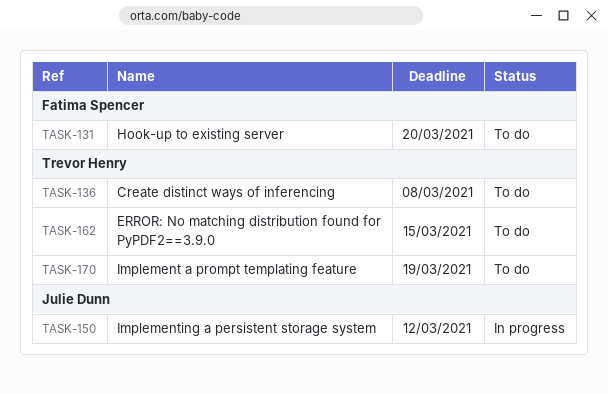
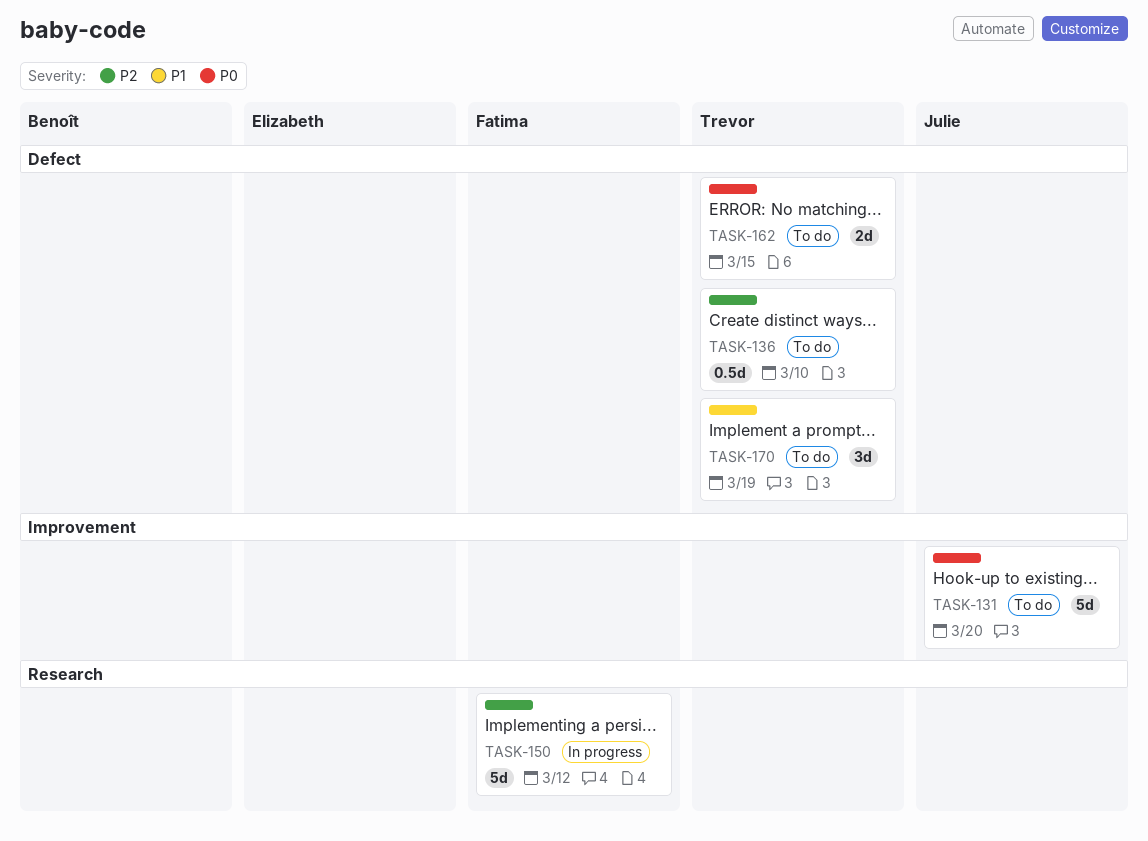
TASK-131, owner: Fatima Spencer -> Julie Dunn
TASK-136, due: Mar 8 -> Mar 10
TASK-150, owner: Julie Dunn -> Fatima Spencer

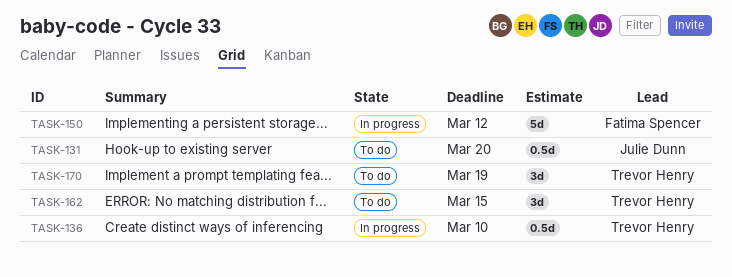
TASK-131, estimate: 5d -> 0.5d
TASK-136, status: To do -> In progress
TASK-162, estimate: 2d -> 3d

